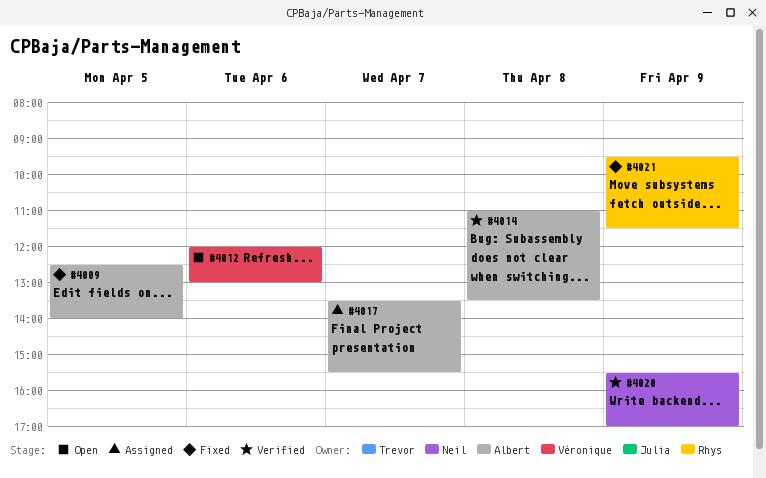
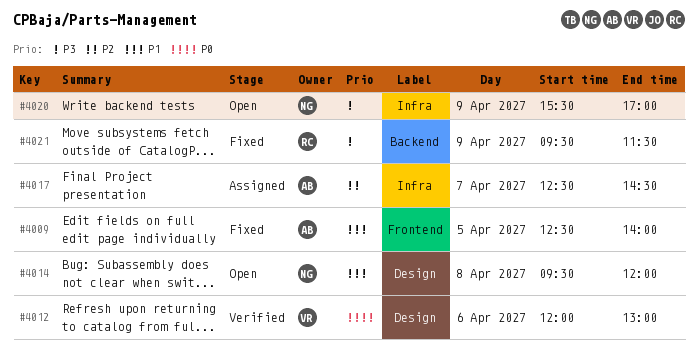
#4012, status: Open -> Verified
#4014, status: Verified -> Open
#4014, owner: Albert -> Neil
#4014, begins: 11:00 -> 09:30
#4014, ends: 13:30 -> 12:00
#4017, begins: 13:30 -> 12:30
#4017, ends: 15:30 -> 14:30
#4020, status: Verified -> Open

